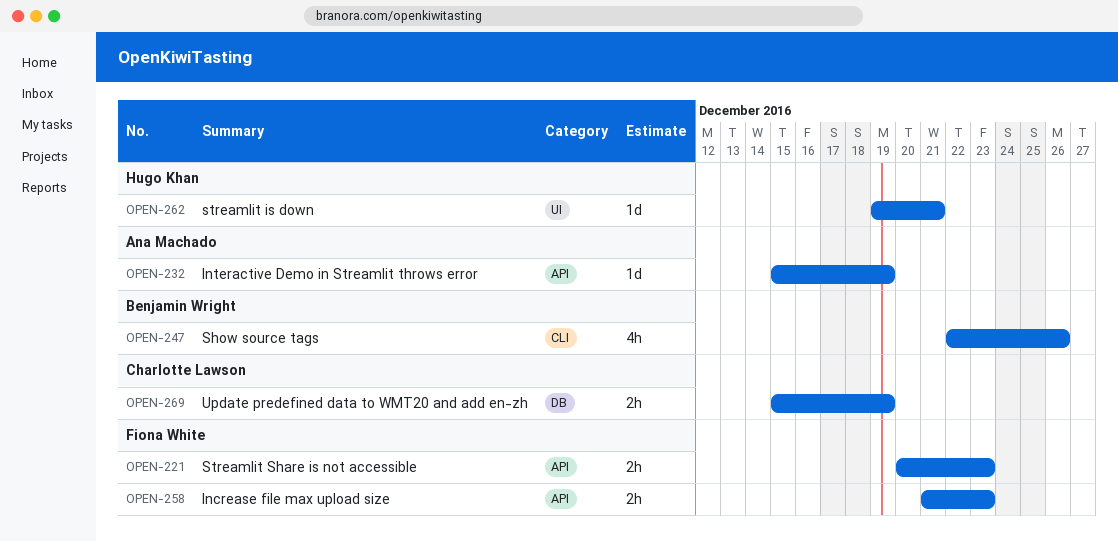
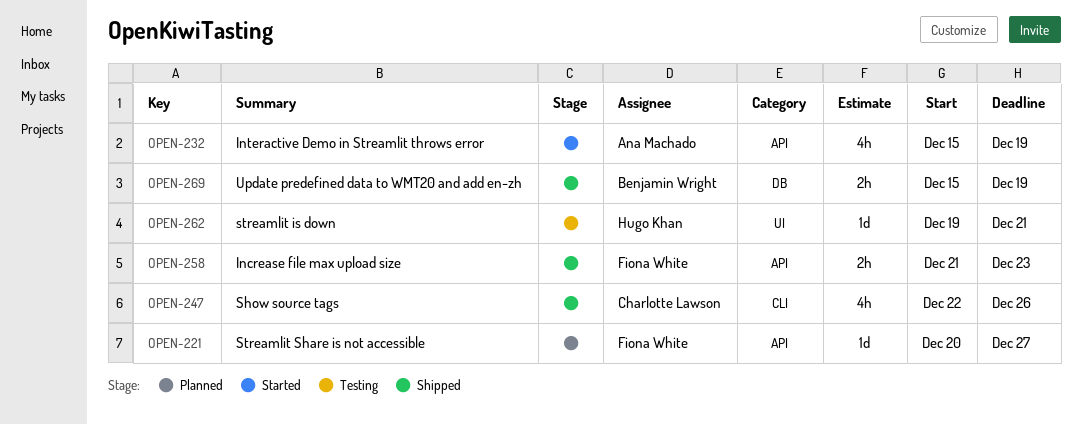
OPEN-221, estimate: 2h -> 1d
OPEN-221, due: Dec 23 -> Dec 27
OPEN-232, estimate: 1d -> 4h
OPEN-247, owner: Benjamin Wright -> Charlotte Lawson
OPEN-269, owner: Charlotte Lawson -> Benjamin Wright

